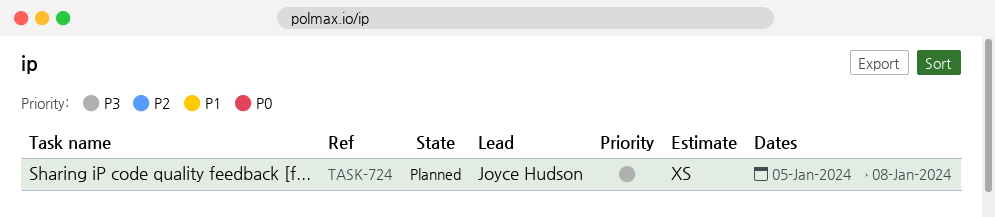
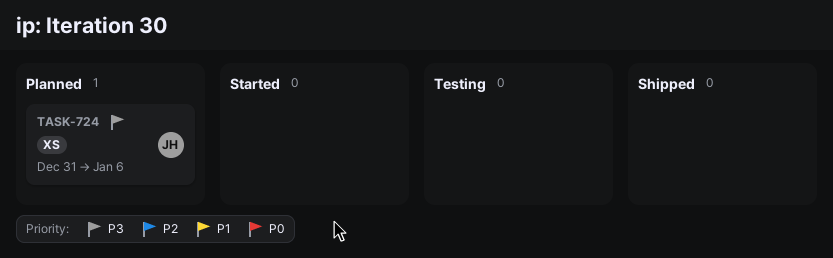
TASK-724, start: Jan 5 -> Dec 31
TASK-724, due: Jan 8 -> Jan 6

